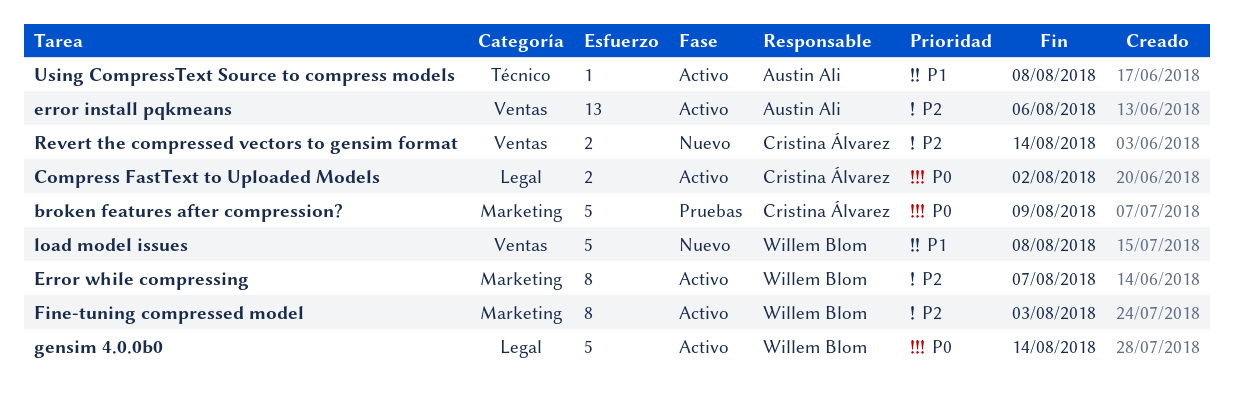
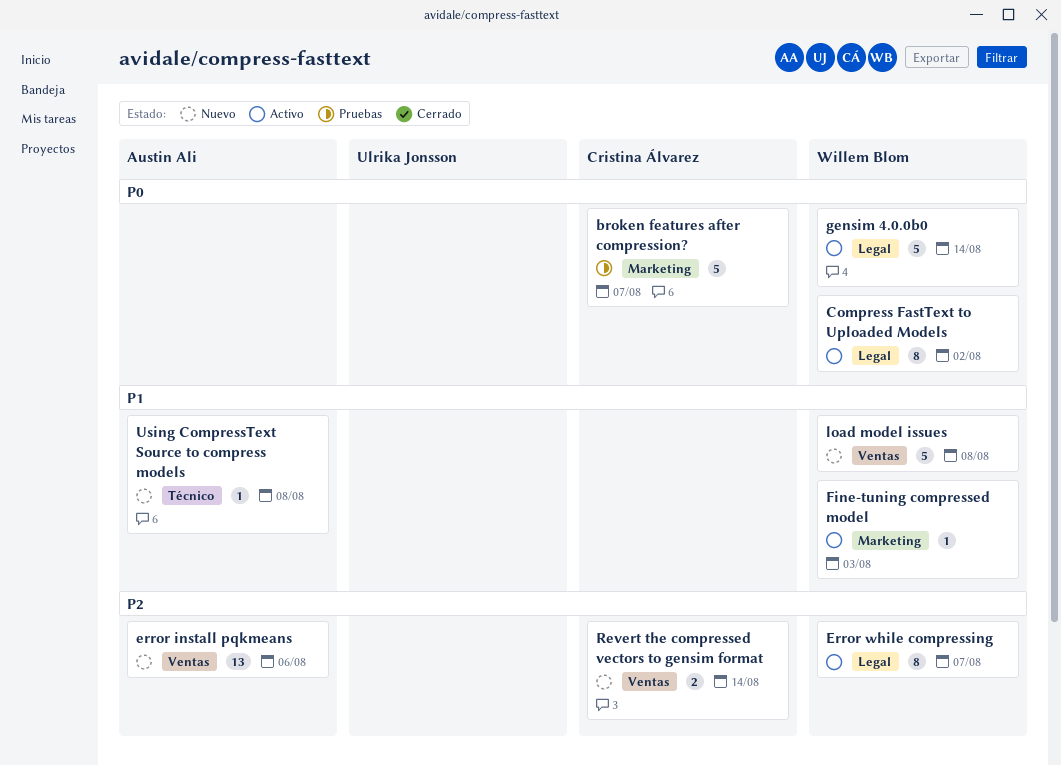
broken features after compression?, due: Aug 9 -> Aug 7
Compress FastText to Uploaded Models, owner: Cristina Álvarez -> Willem Blom
Compress FastText to Uploaded Models, estimate: 2 -> 8
error install pqkmeans, status: Activo -> Nuevo
Error while compressing, label: Marketing -> Legal
Fine-tuning compressed model, priority: P2 -> P1
Fine-tuning compressed model, estimate: 8 -> 1
Using CompressText Source to compress models, status: Activo -> Nuevo

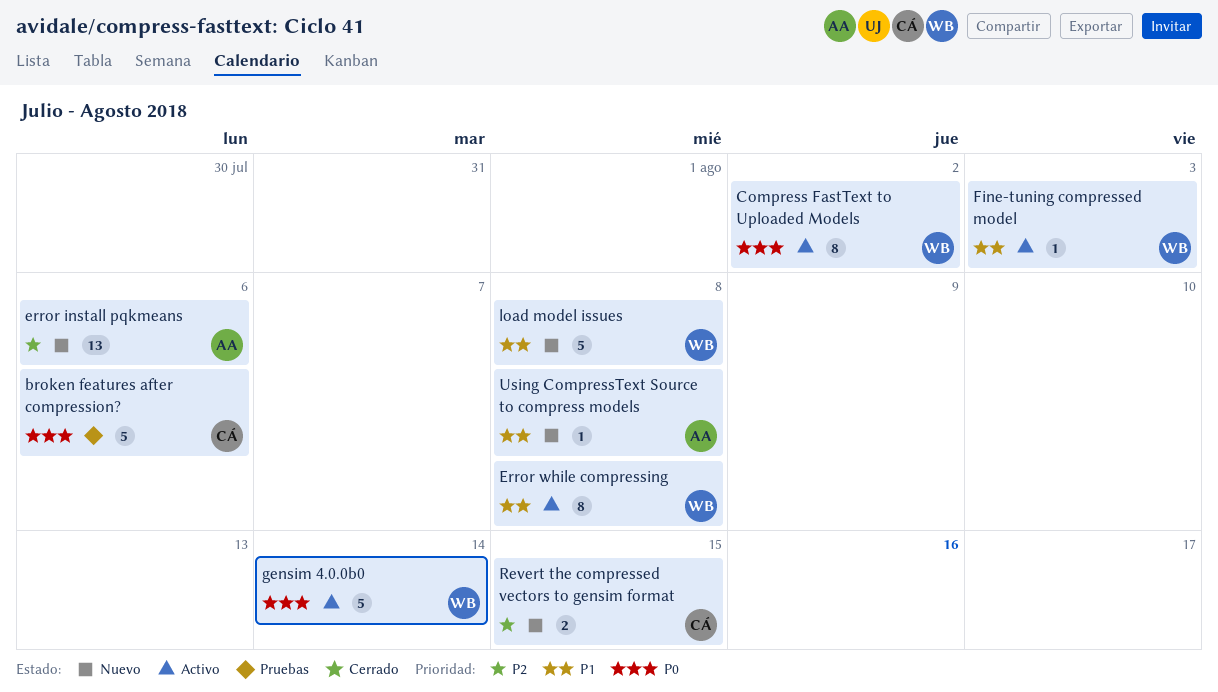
broken features after compression?, due: Aug 7 -> Aug 6
Error while compressing, priority: P2 -> P1
Error while compressing, due: Aug 7 -> Aug 8
Revert the compressed vectors to gensim format, due: Aug 14 -> Aug 15

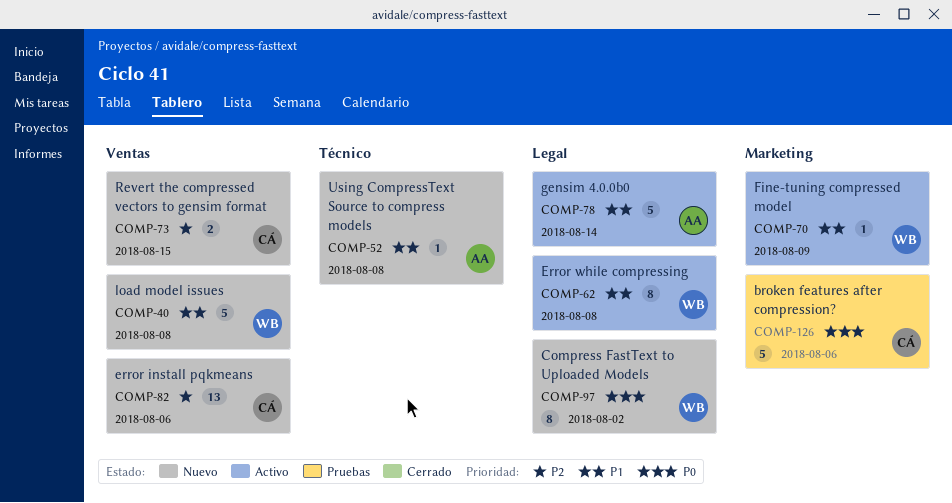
Compress FastText to Uploaded Models, status: Activo -> Nuevo
error install pqkmeans, owner: AA -> CÁ
Fine-tuning compressed model, due: Aug 3 -> Aug 9
gensim 4.0.0b0, owner: WB -> AA
gensim 4.0.0b0, priority: P0 -> P1

